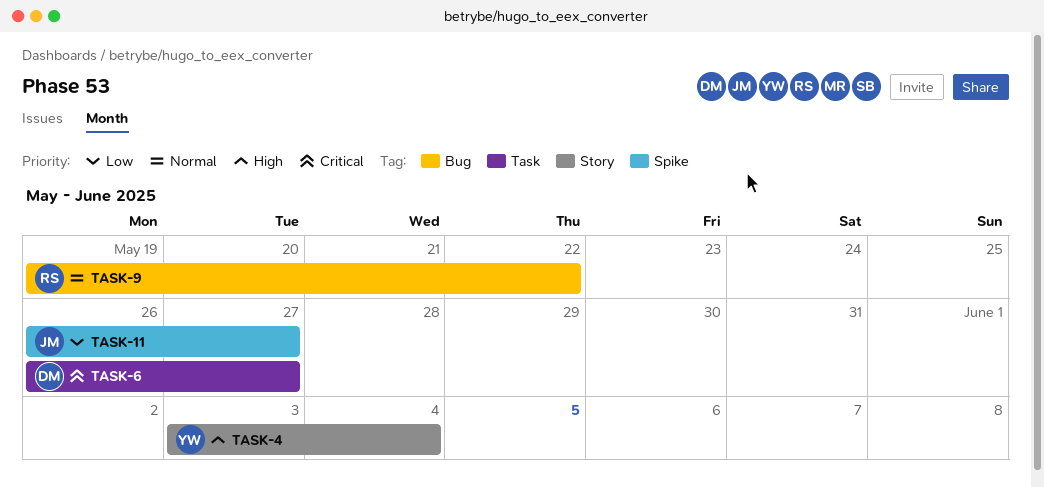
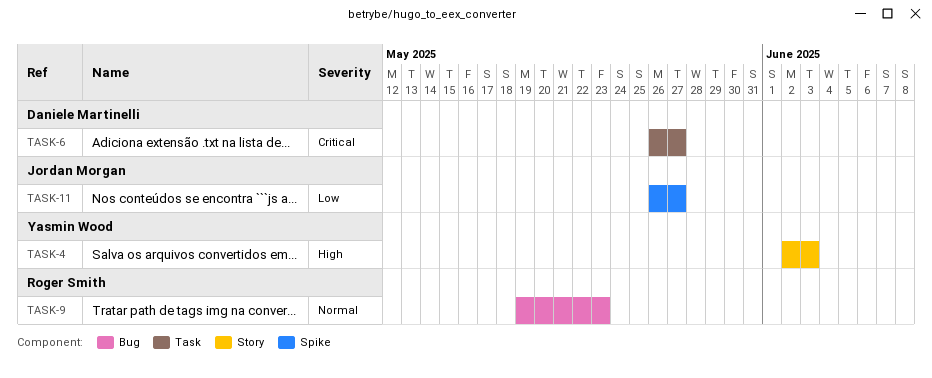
TASK-4, start: Jun 3 -> Jun 2
TASK-4, due: Jun 4 -> Jun 3
TASK-9, due: May 22 -> May 23

